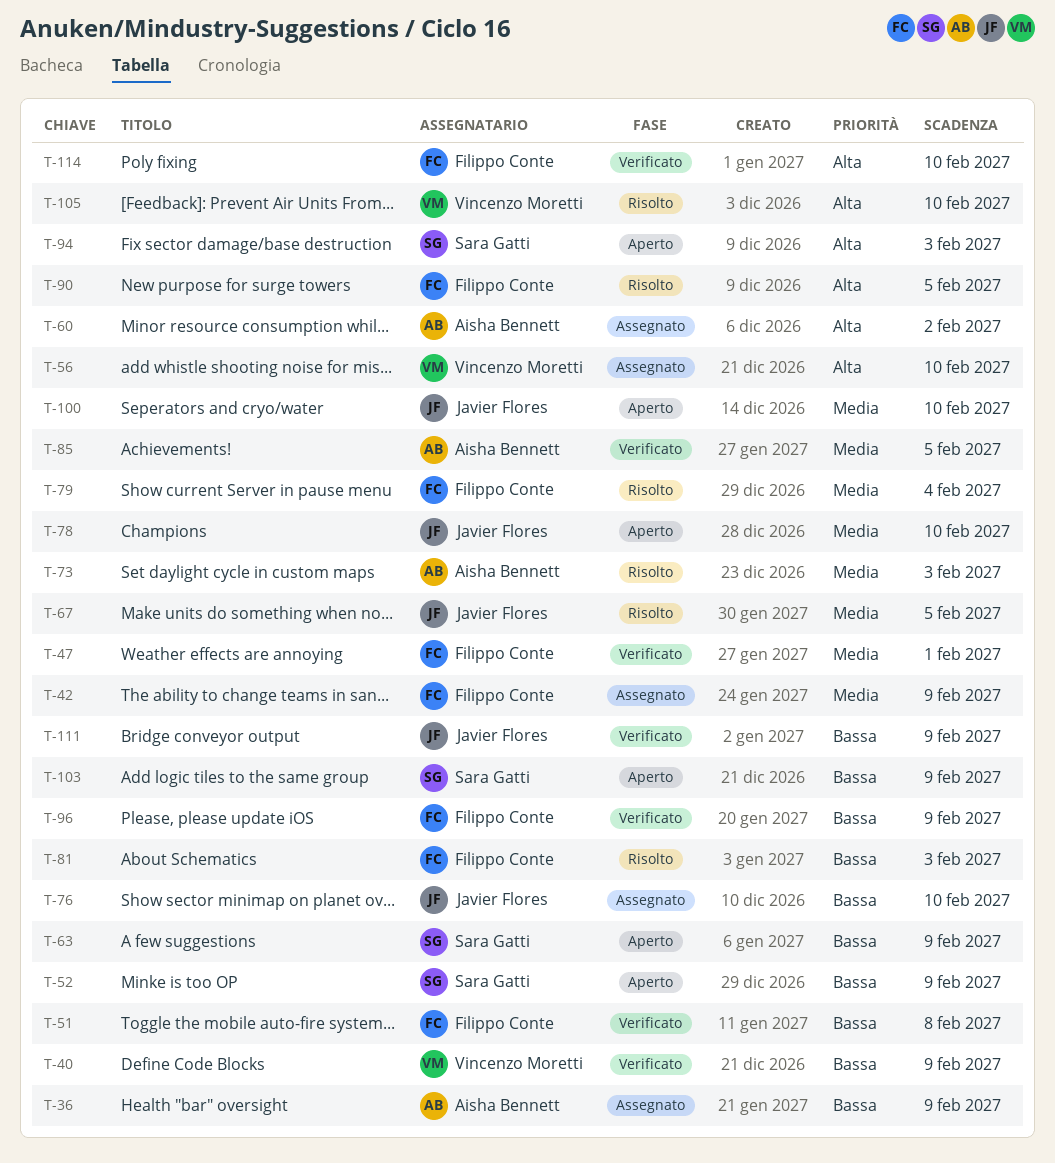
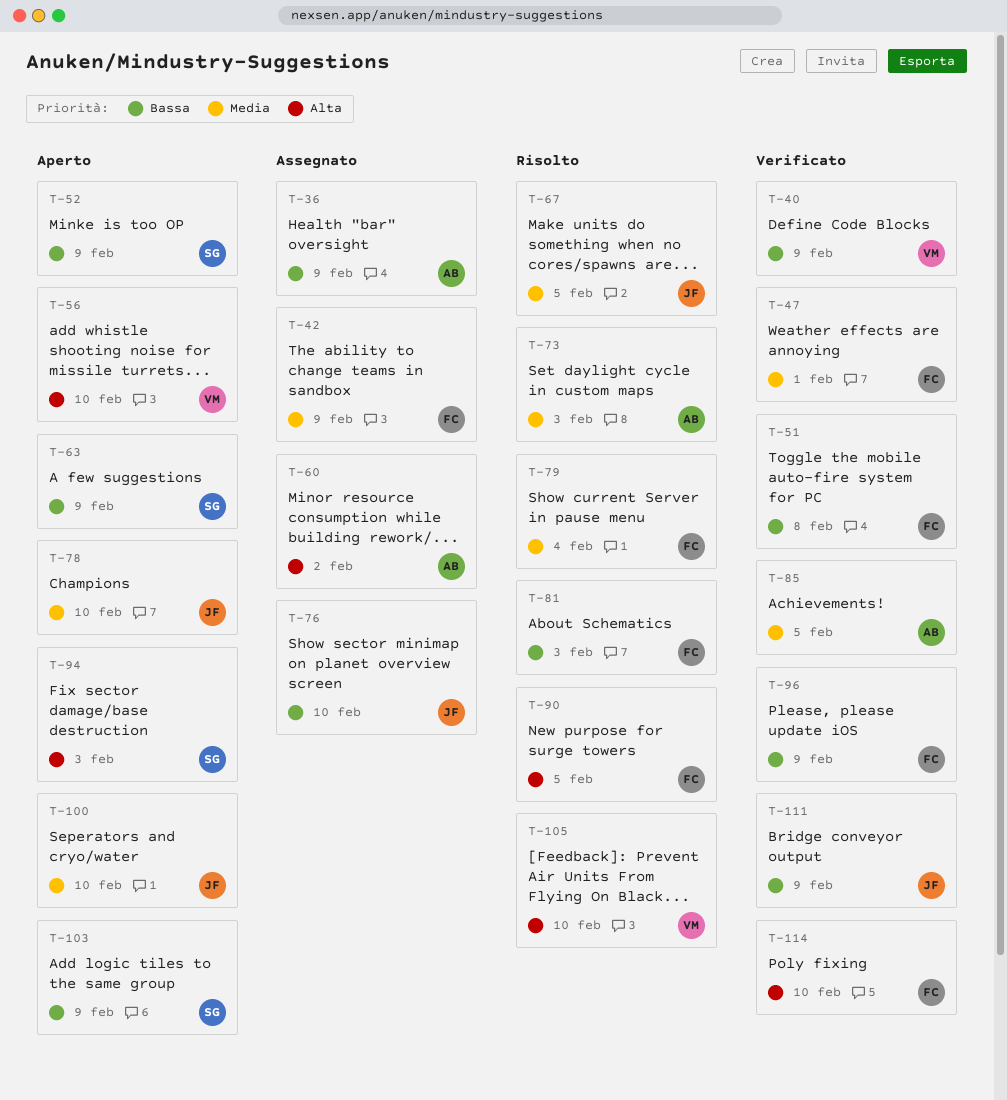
T-56, status: Assegnato -> Aperto

